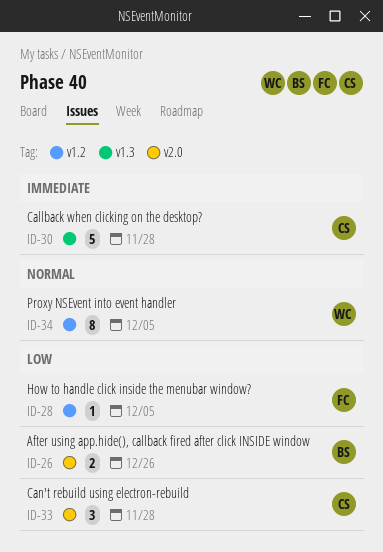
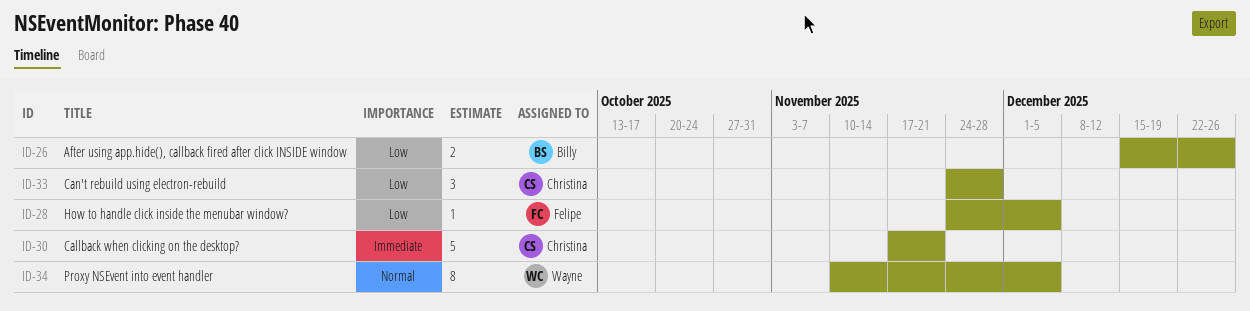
ID-30, due: Nov 28 -> Nov 21

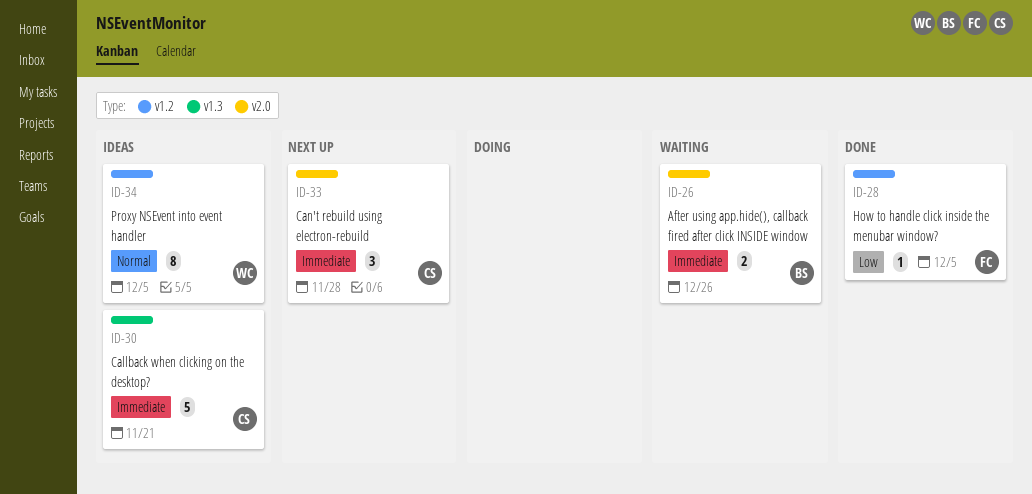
ID-26, priority: Low -> Immediate
ID-33, priority: Low -> Immediate

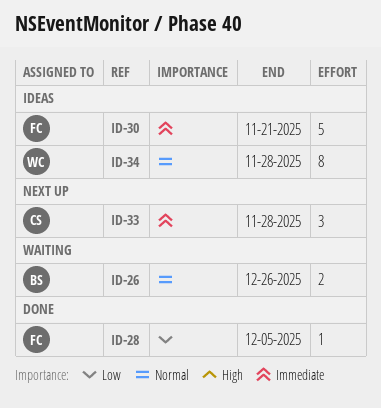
ID-26, priority: Immediate -> Normal
ID-30, owner: CS -> FC
ID-34, due: Dec 5 -> Nov 28

